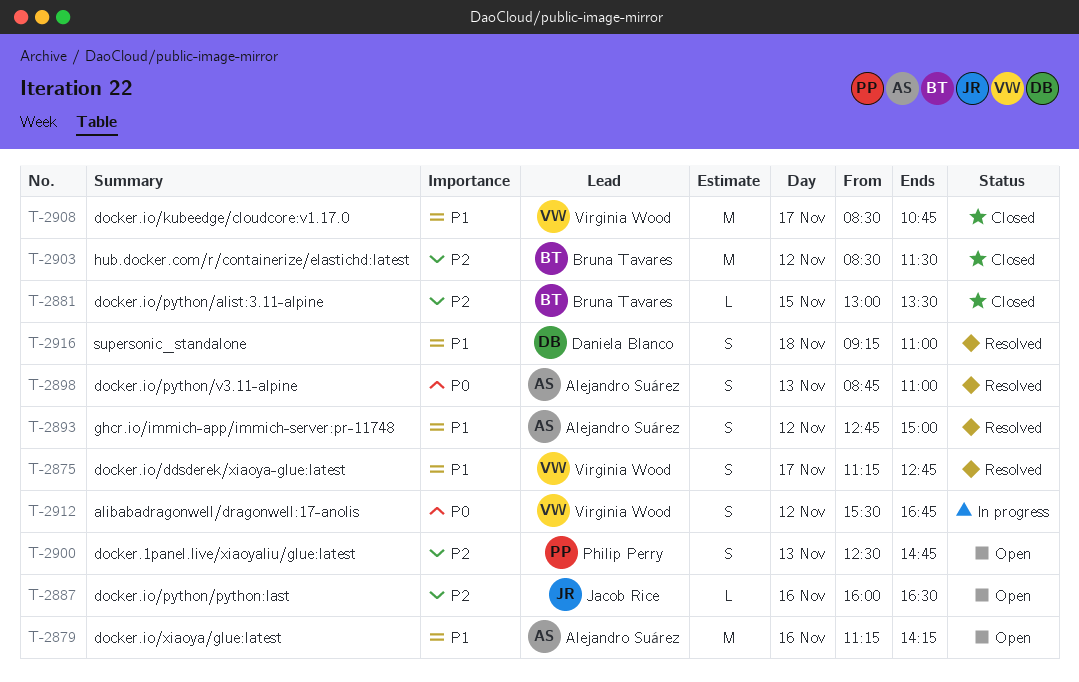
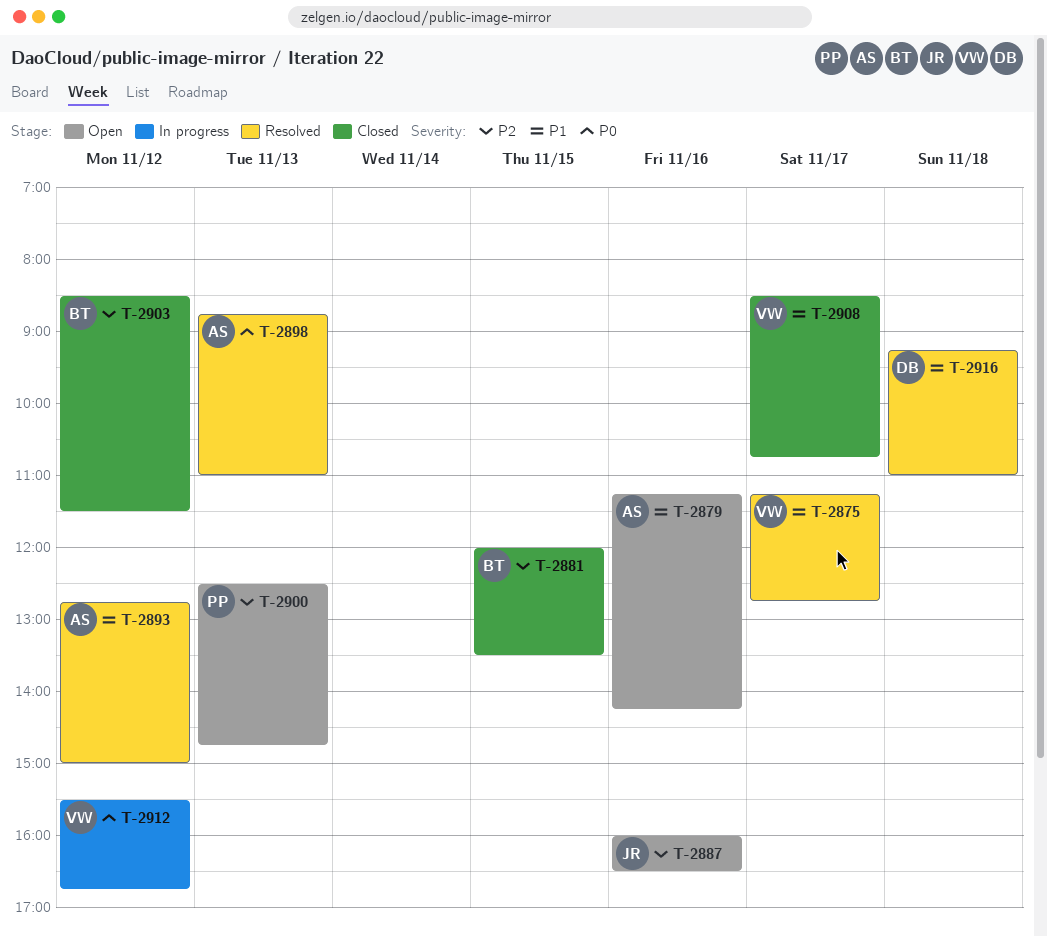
T-2881, begins: 13:00 -> 12:00

